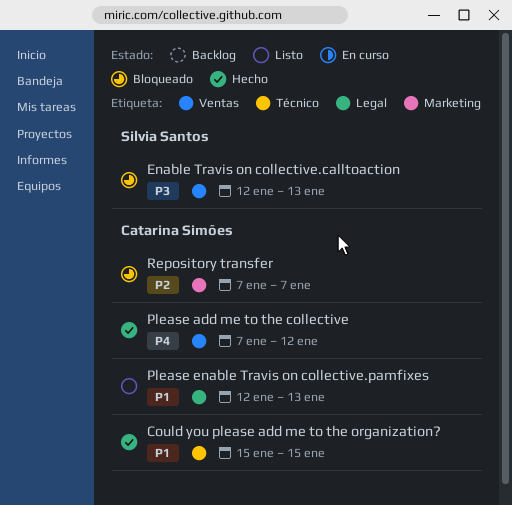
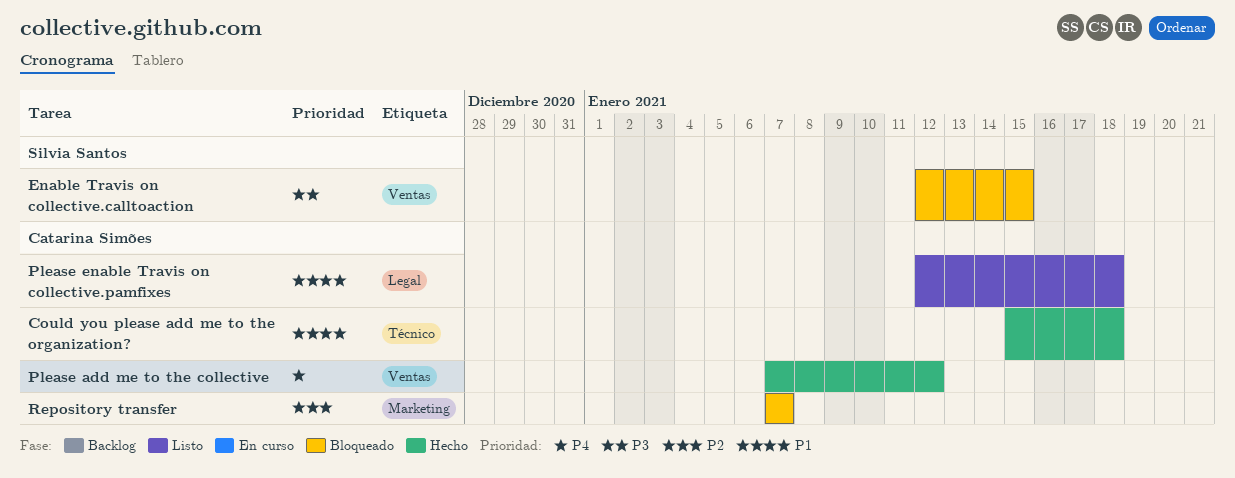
Could you please add me to the organization?, due: Jan 15 -> Jan 18
Enable Travis on collective.calltoaction, due: Jan 13 -> Jan 15
Please enable Travis on collective.pamfixes, due: Jan 13 -> Jan 18

